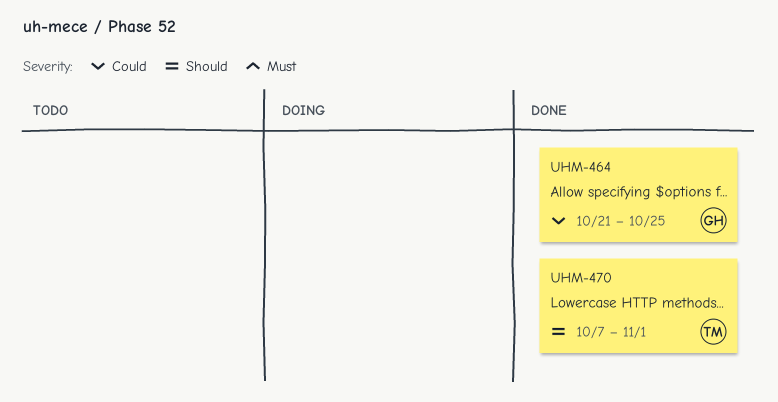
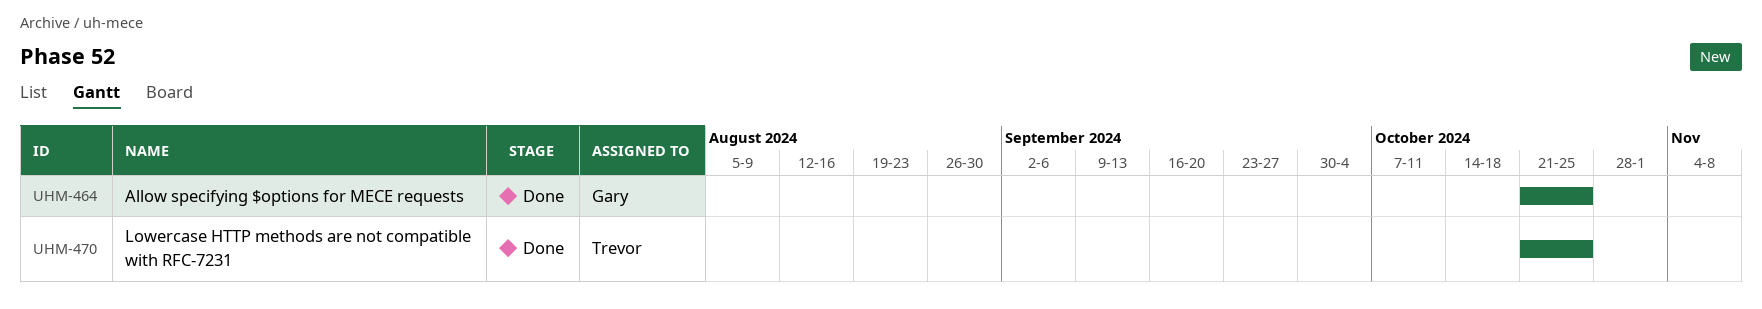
UHM-470, start: Oct 7 -> Oct 21
UHM-470, due: Nov 1 -> Oct 25

